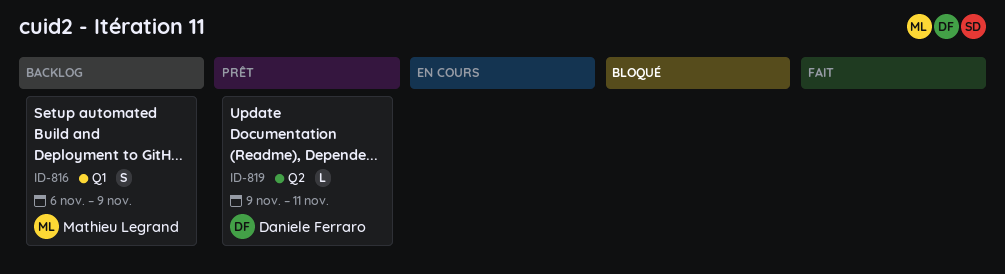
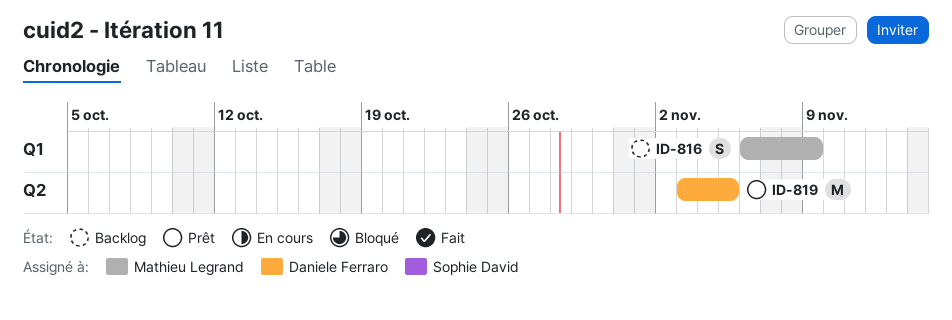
ID-819, estimate: L -> M
ID-819, start: Nov 9 -> Nov 3
ID-819, due: Nov 11 -> Nov 5

